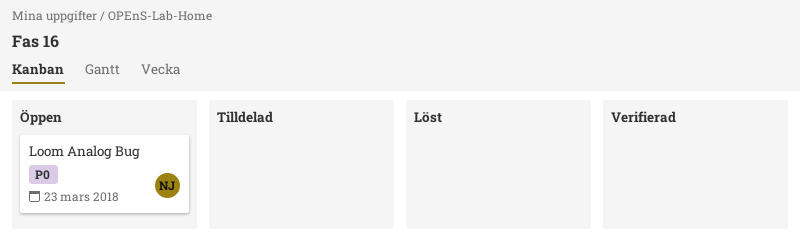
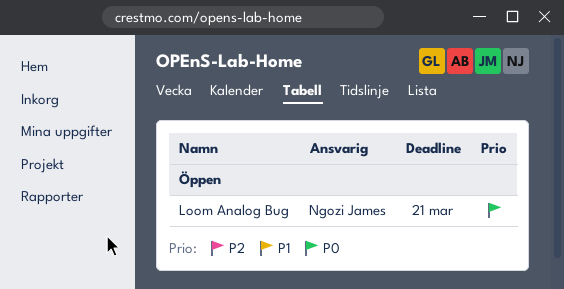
Loom Analog Bug, due: Mar 23 -> Mar 21

